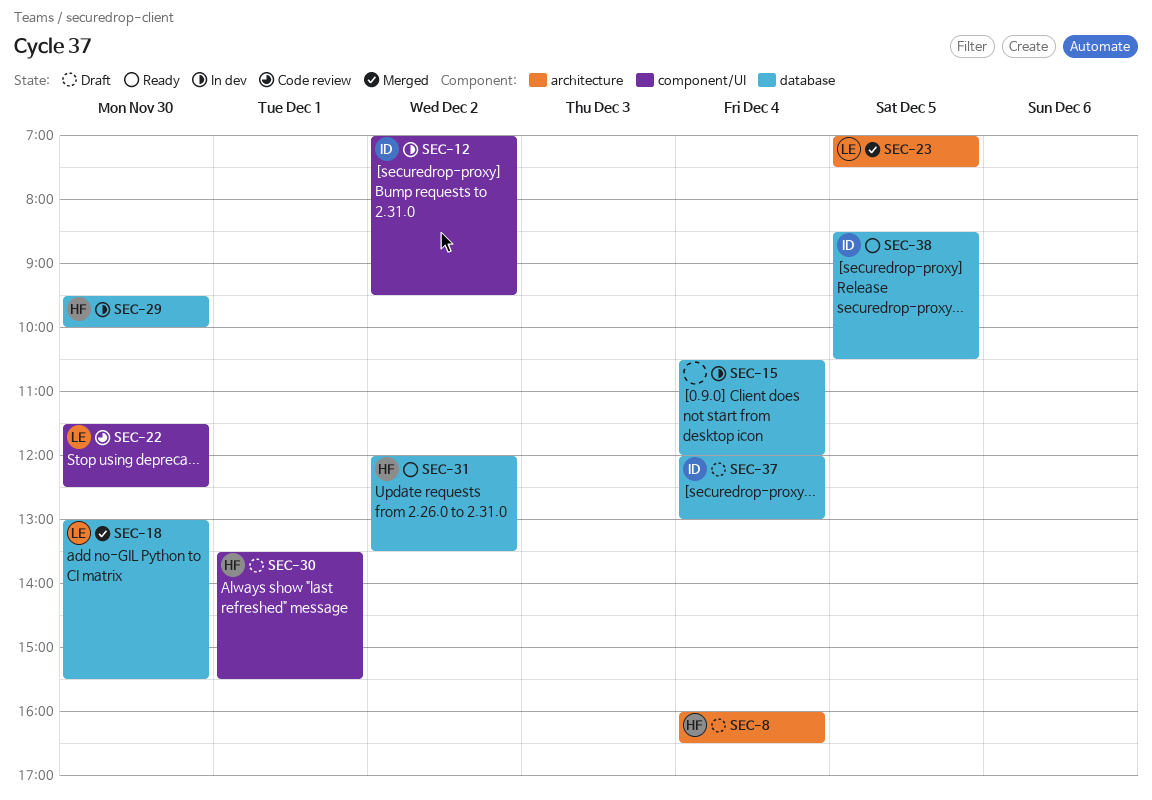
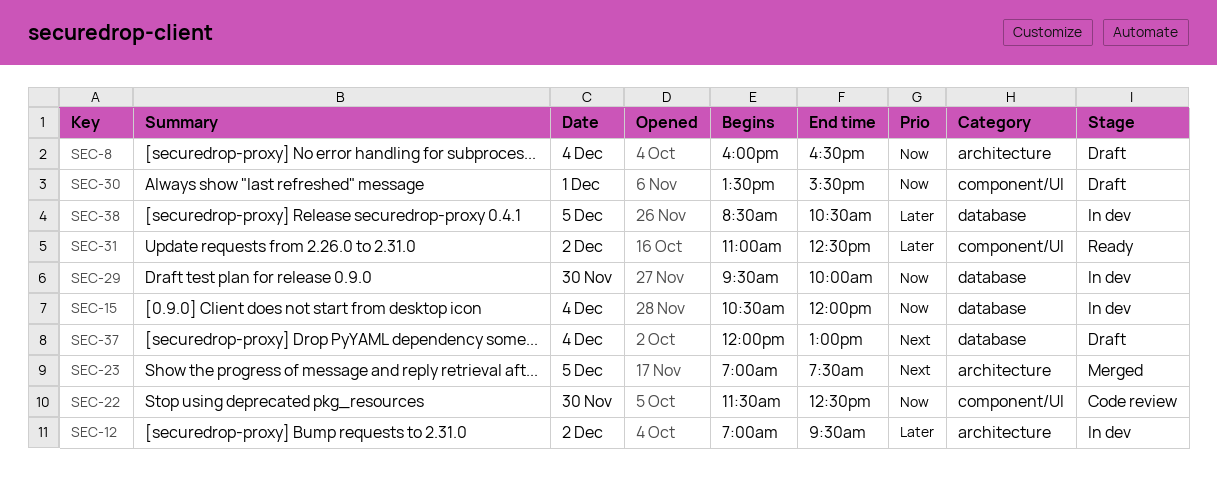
SEC-12, label: component/UI -> architecture
SEC-18: present -> none
SEC-31, label: database -> component/UI
SEC-31, begins: 12:00 -> 11:00
SEC-31, ends: 13:30 -> 12:30
SEC-38, status: Ready -> In dev

